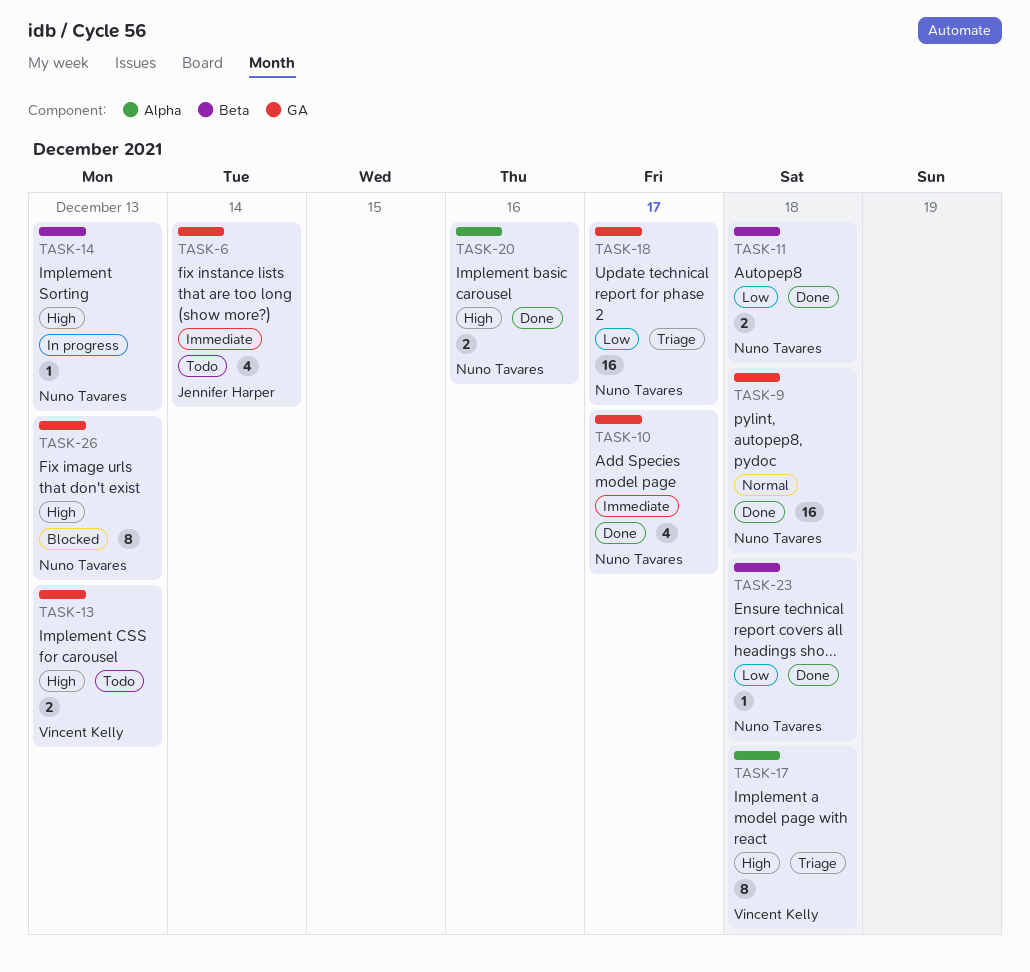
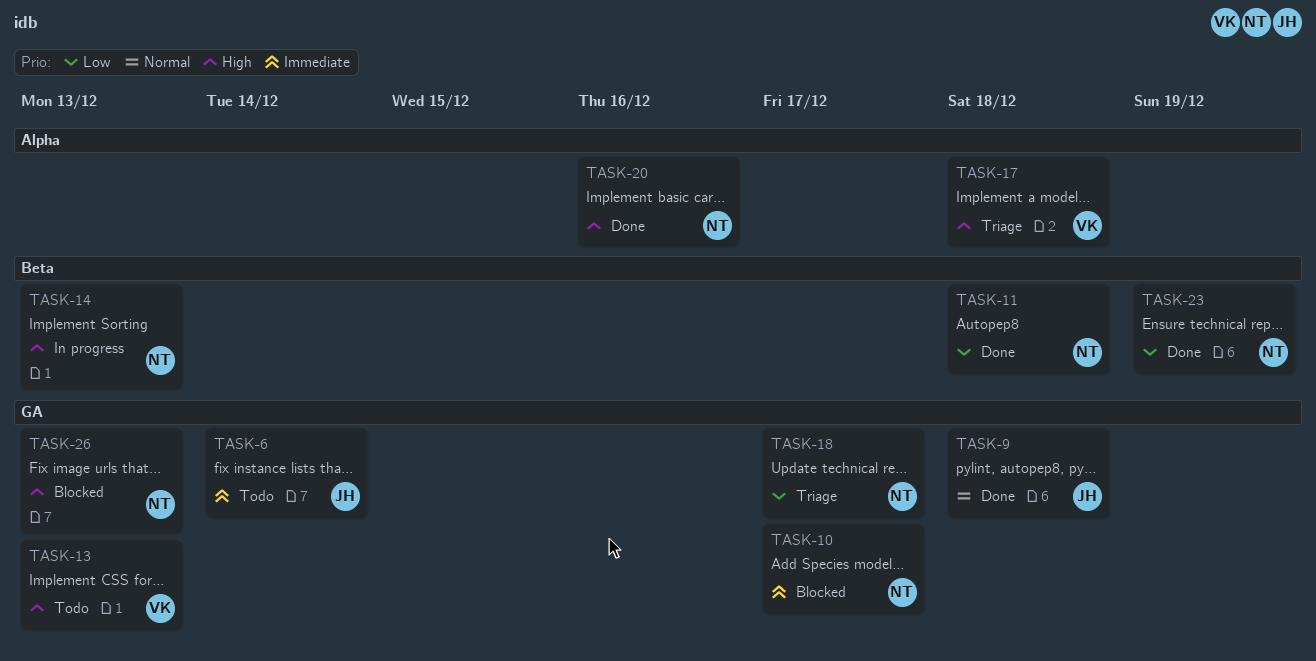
TASK-9, owner: Nuno Tavares -> Jennifer Harper
TASK-10, status: Done -> Blocked
TASK-23, due: Dec 18 -> Dec 19

